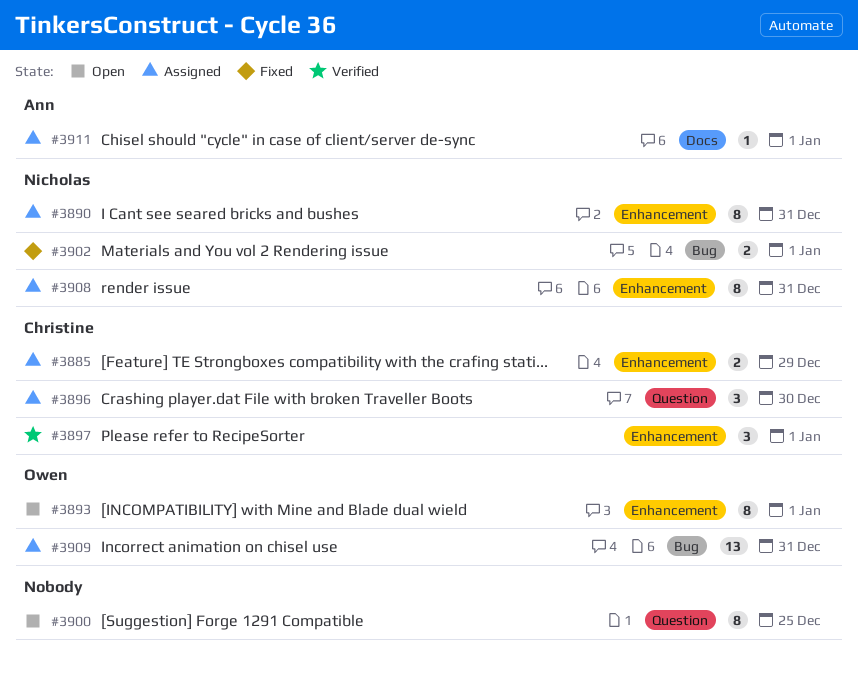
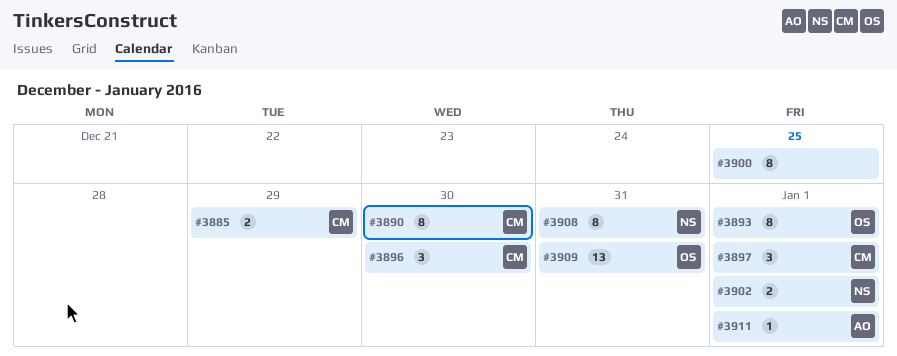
#3890, owner: Nicholas -> Christine
#3890, due: Dec 31 -> Dec 30

